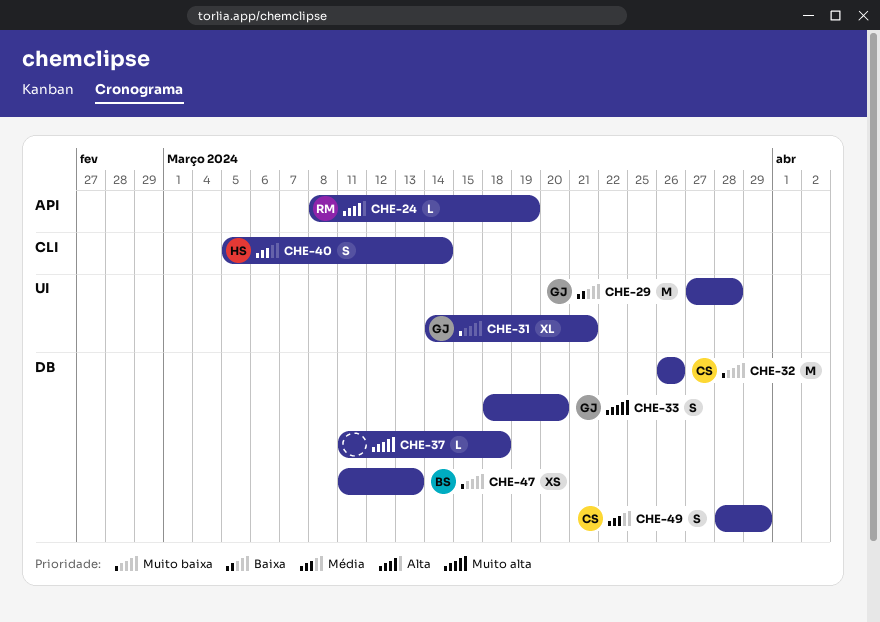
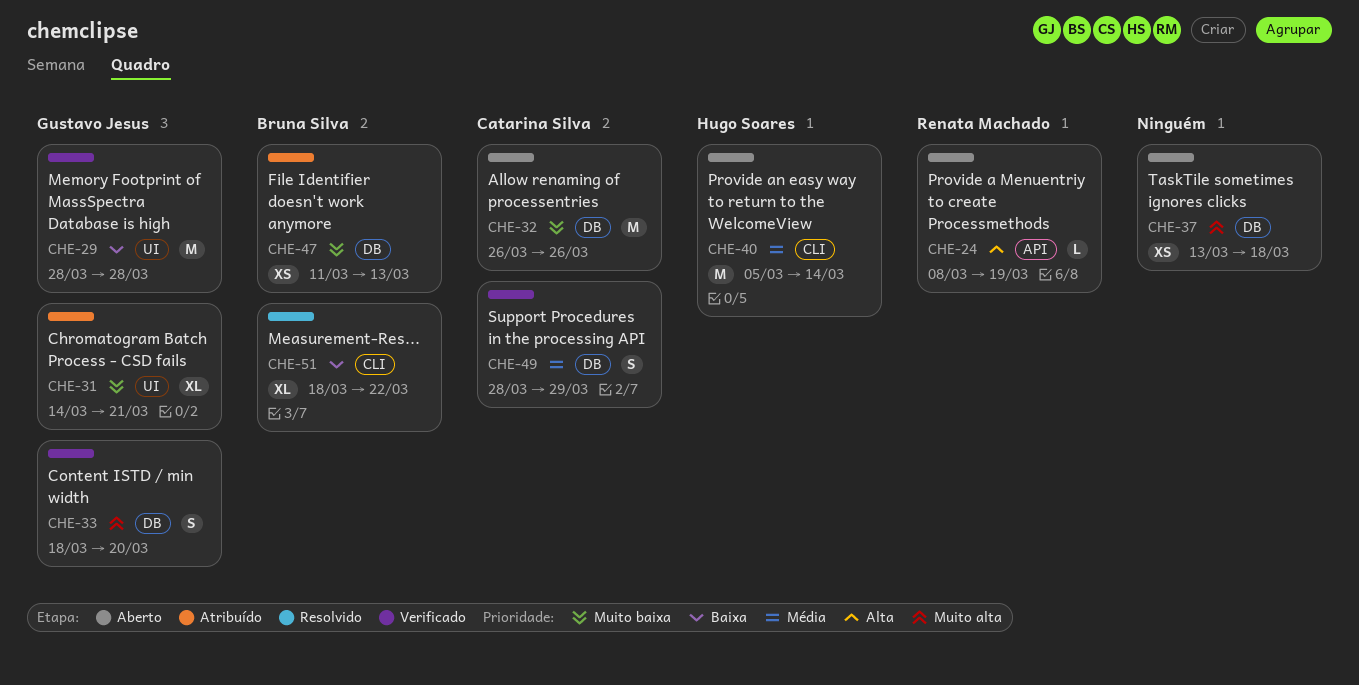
CHE-29, start: Mar 27 -> Mar 28
CHE-37, estimate: L -> XS
CHE-37, start: Mar 11 -> Mar 13
CHE-40, estimate: S -> M
CHE-51: none -> present

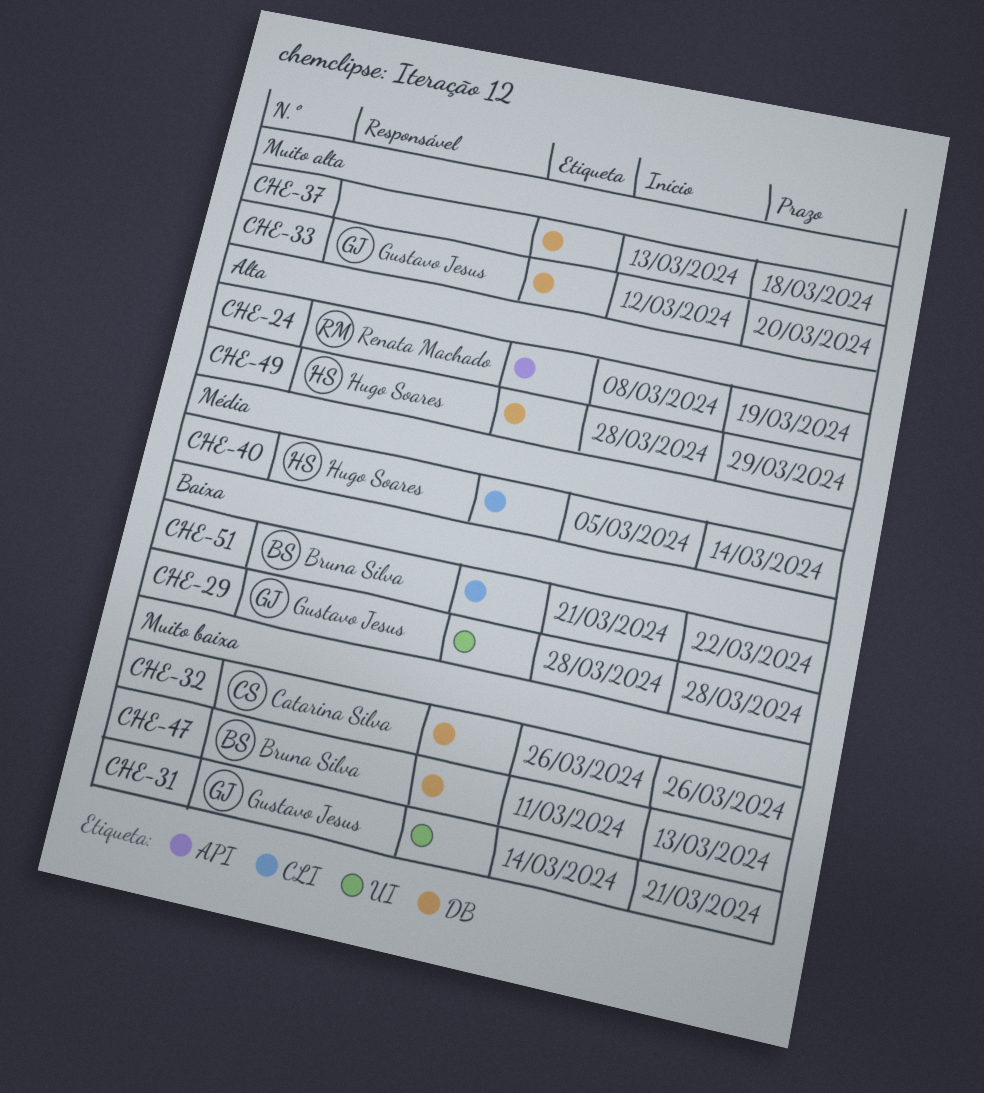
CHE-33, start: Mar 18 -> Mar 12
CHE-49, owner: Catarina Silva -> Hugo Soares
CHE-49, priority: Média -> Alta
CHE-51, start: Mar 18 -> Mar 21

